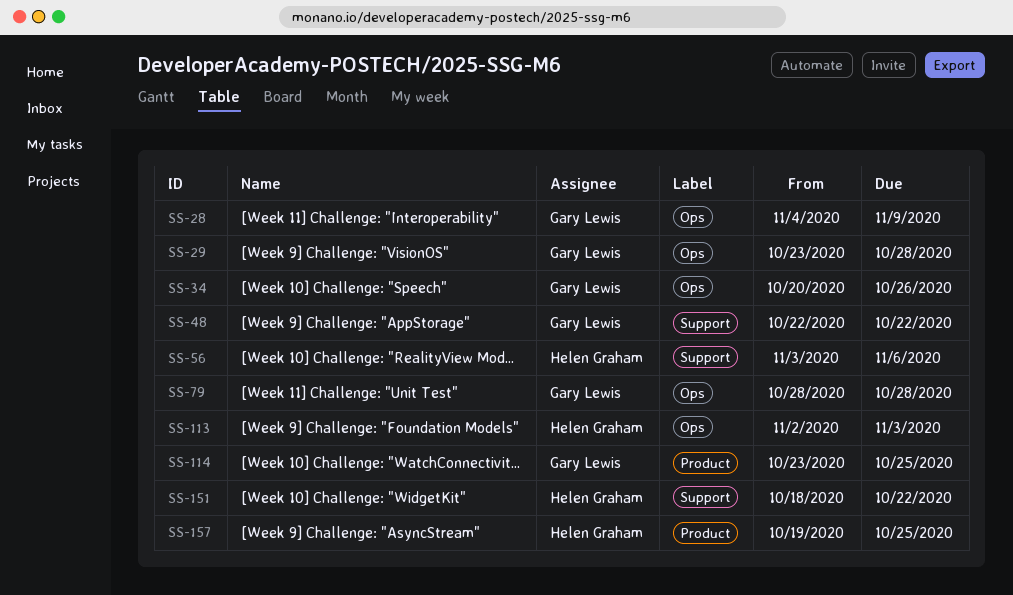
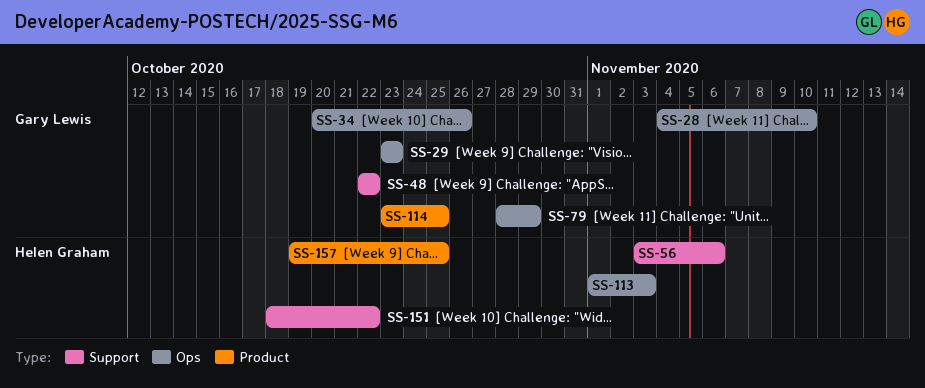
SS-28, due: Nov 9 -> Nov 10
SS-29, due: Oct 28 -> Oct 23
SS-79, due: Oct 28 -> Oct 29
SS-113, start: Nov 2 -> Nov 1

